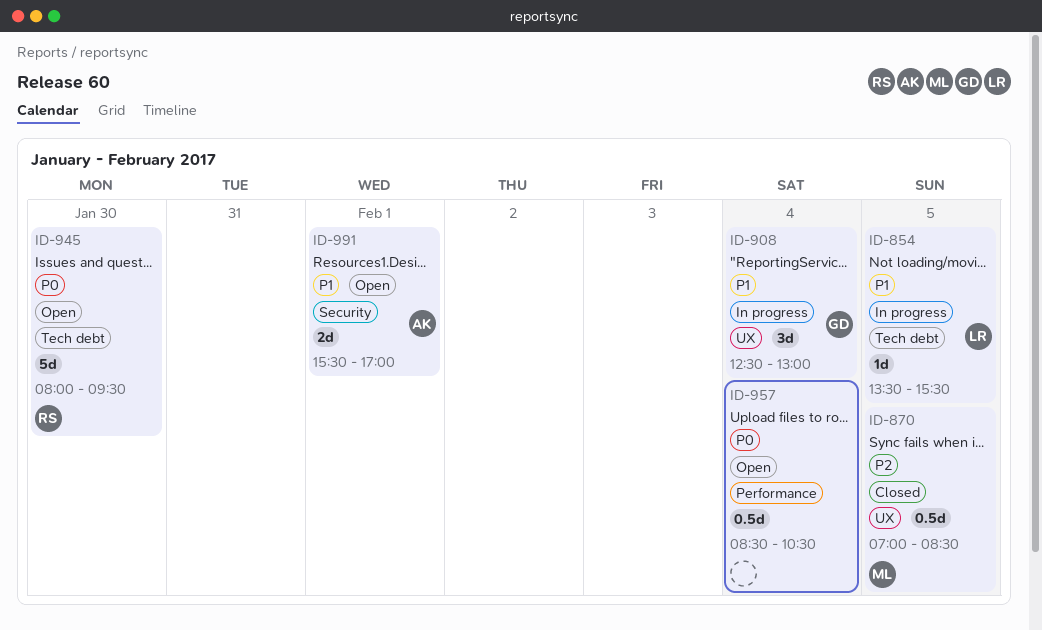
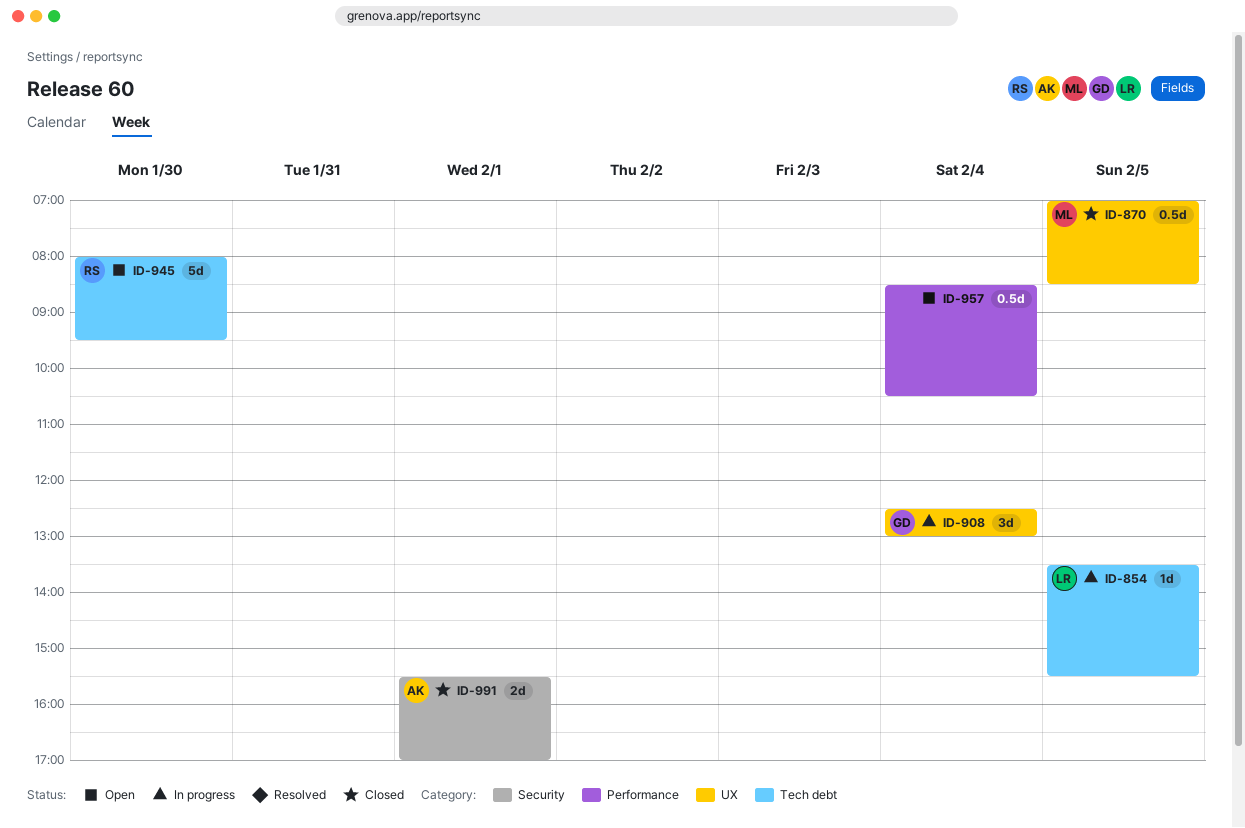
ID-991, status: Open -> Closed

